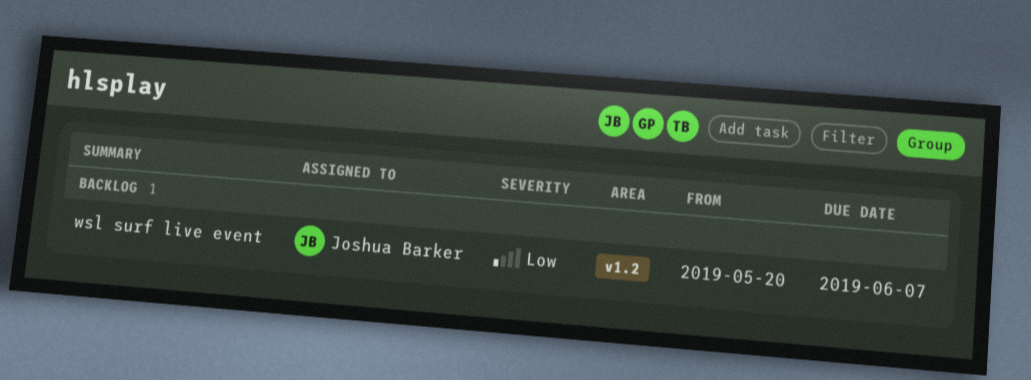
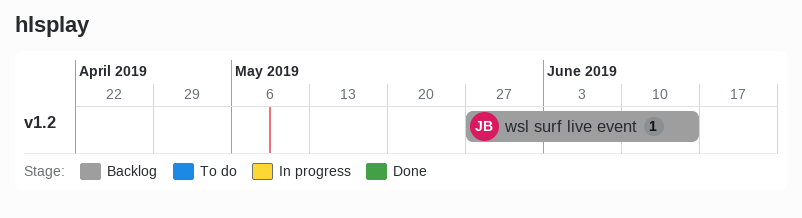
wsl surf live event, start: May 20 -> May 27
wsl surf live event, due: Jun 7 -> Jun 14

